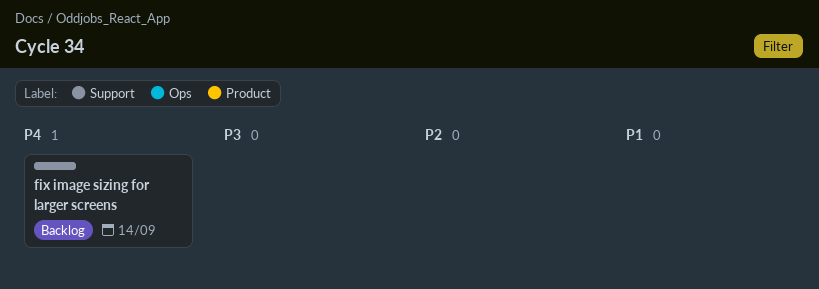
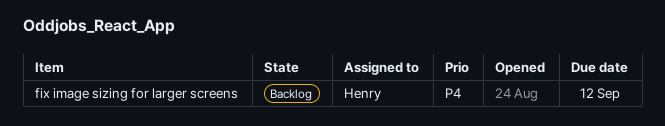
fix image sizing for larger screens, due: Sep 14 -> Sep 12

